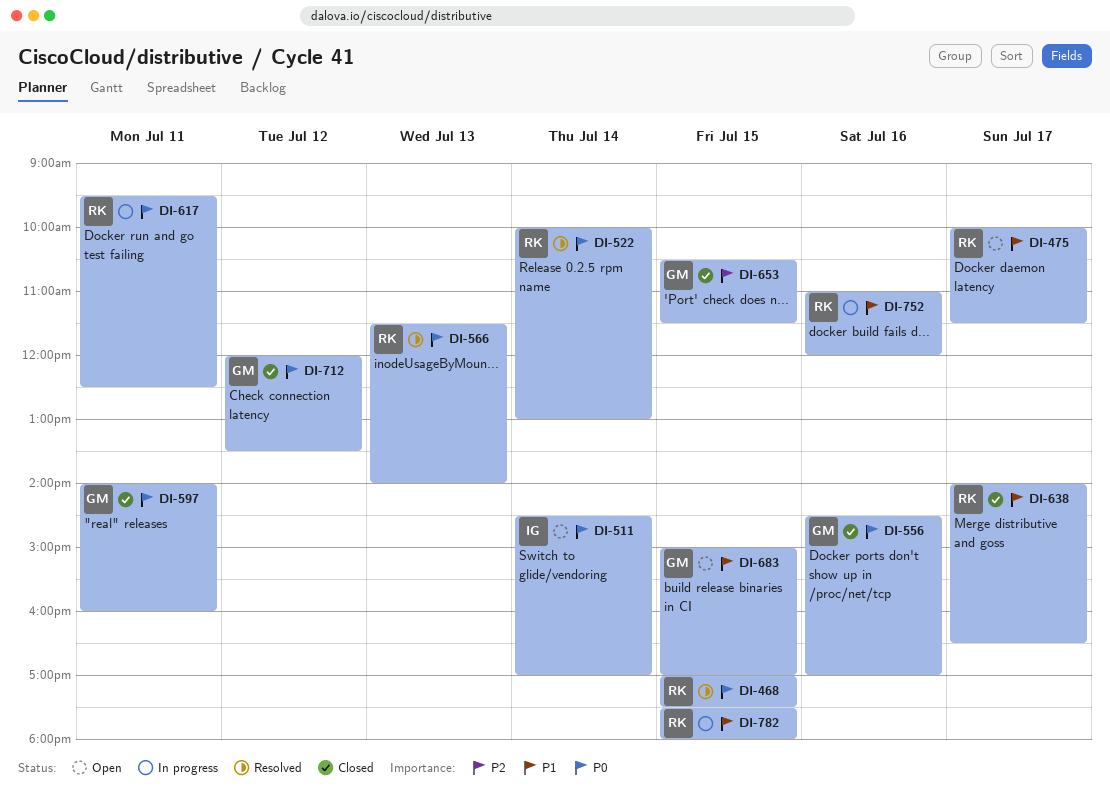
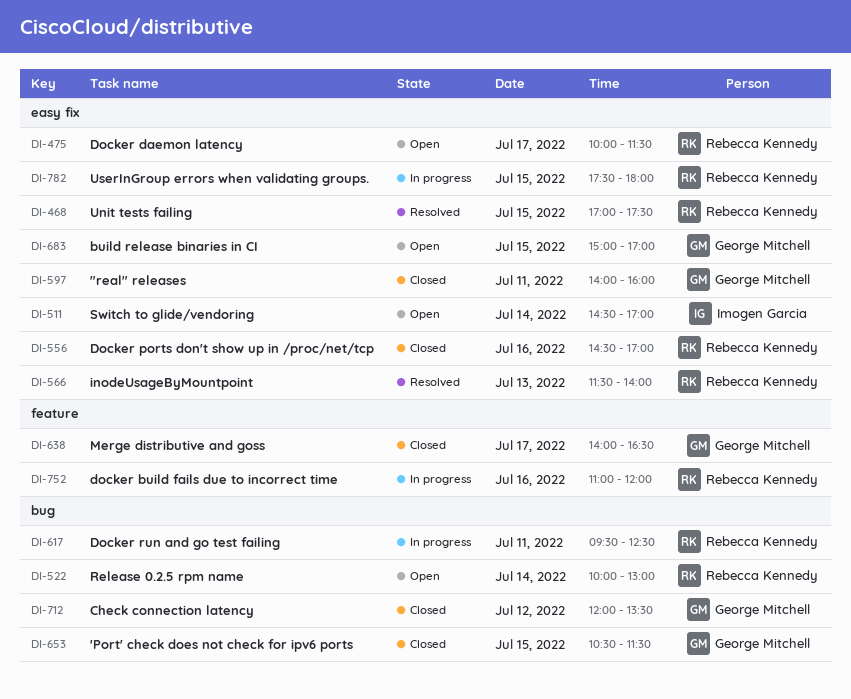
DI-522, status: Resolved -> Open
DI-556, owner: George Mitchell -> Rebecca Kennedy
DI-638, owner: Rebecca Kennedy -> George Mitchell

